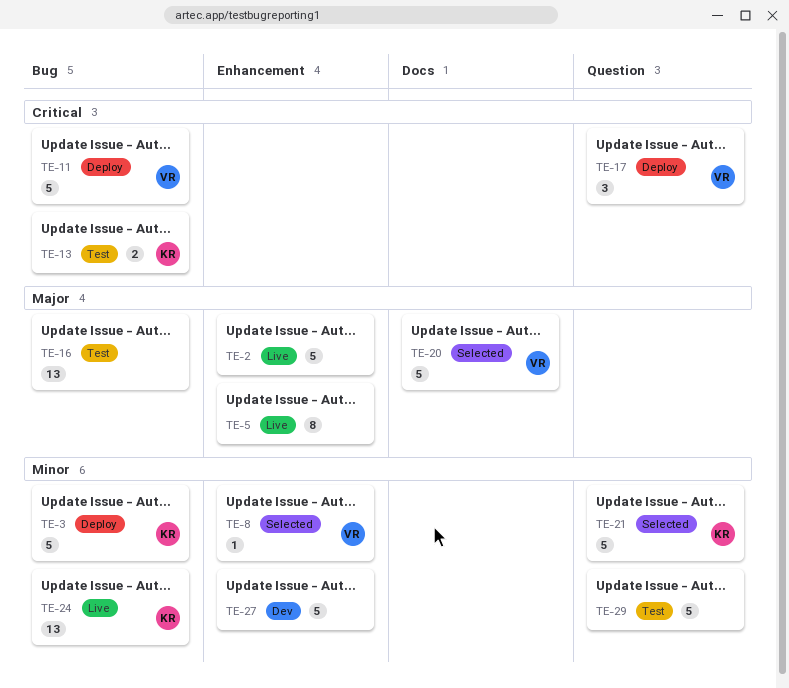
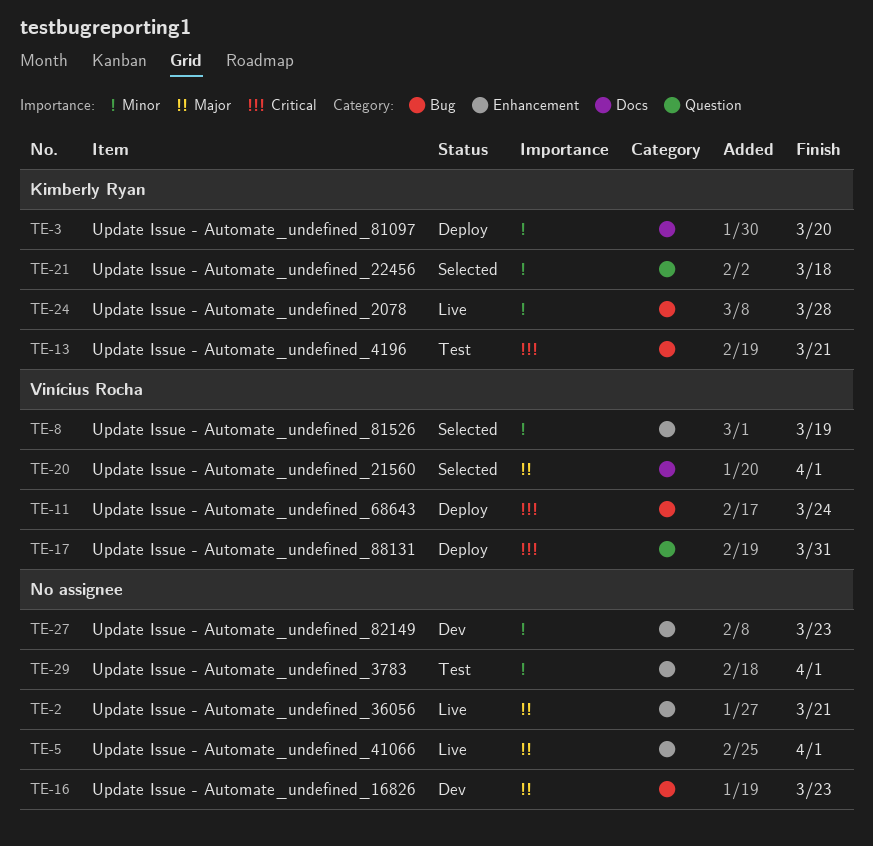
TE-3, label: Bug -> Docs
TE-16, status: Test -> Dev
TE-29, label: Question -> Enhancement

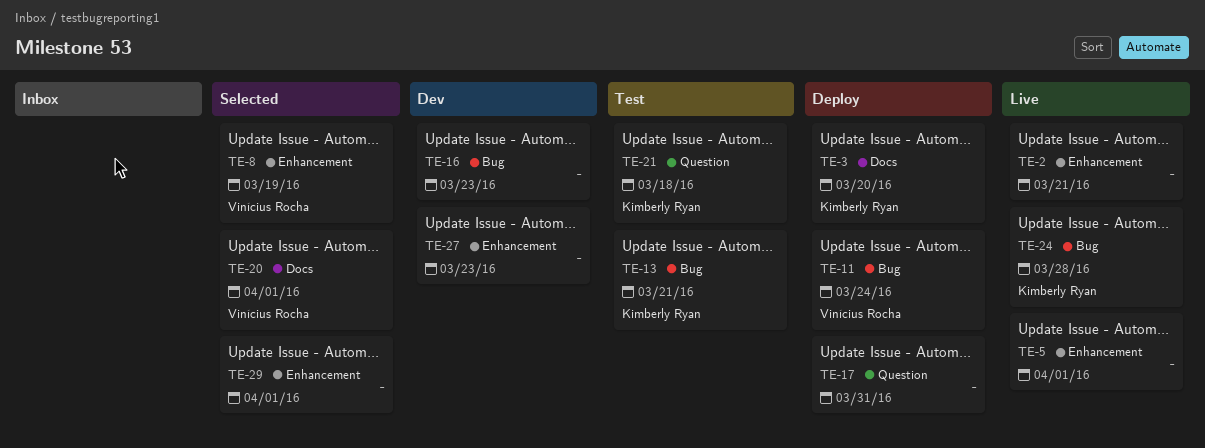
TE-17, owner: Vinícius Rocha -> none
TE-21, status: Selected -> Test
TE-29, status: Test -> Selected

